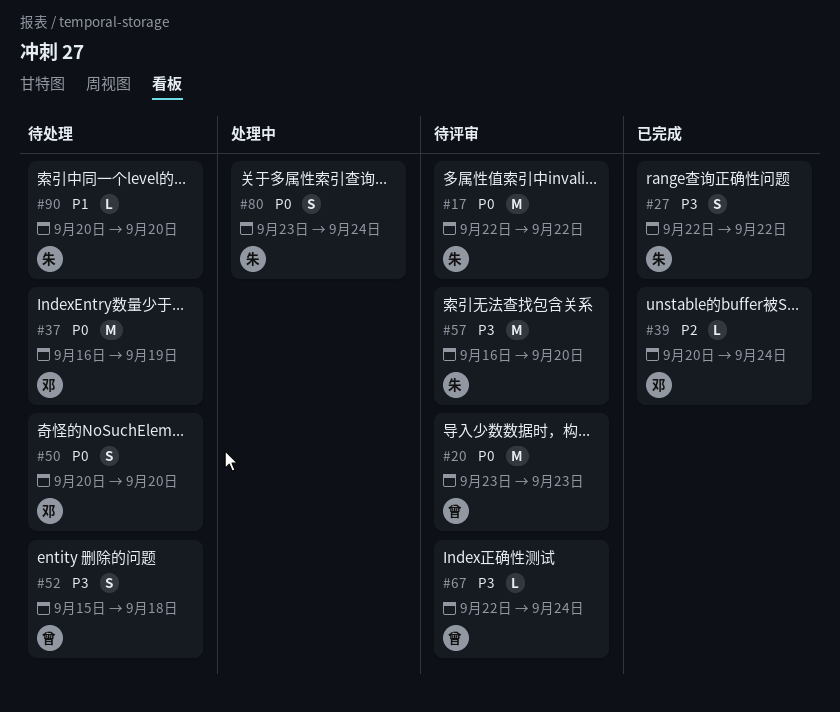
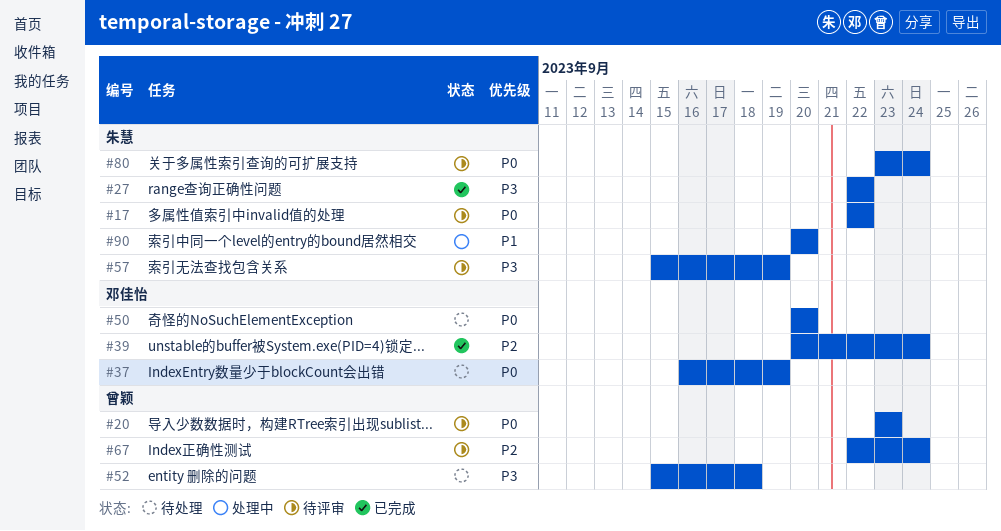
#57, start: Sep 16 -> Sep 15
#57, due: Sep 20 -> Sep 19
#67, priority: P3 -> P2
#80, status: 处理中 -> 待评审
#90, status: 待处理 -> 处理中

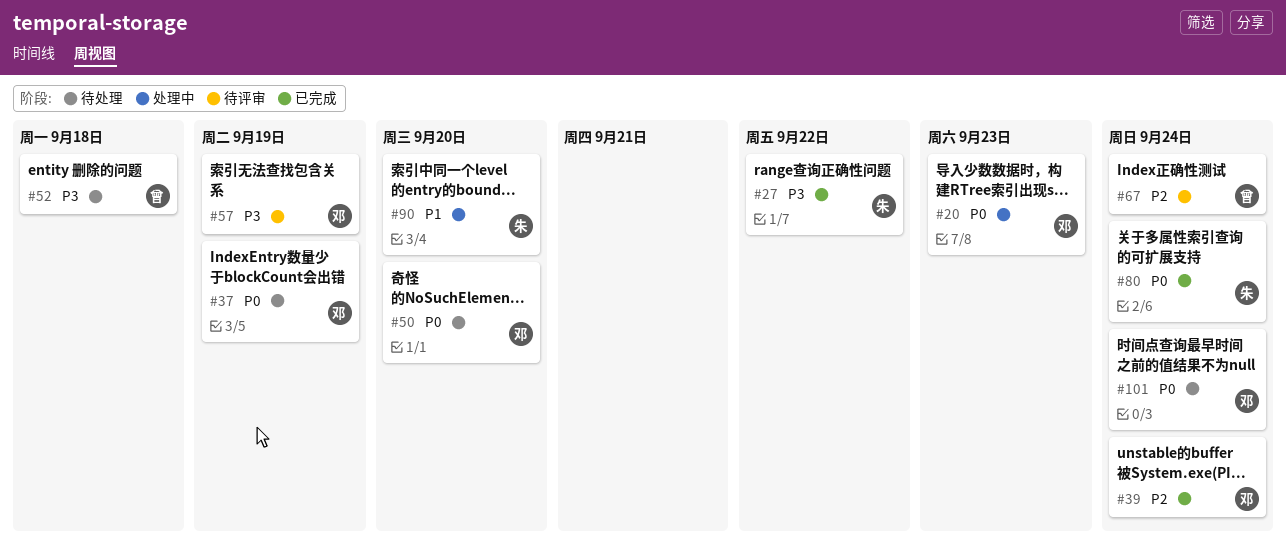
#17: present -> none
#20, status: 待评审 -> 处理中
#20, owner: 曾颖 -> 邓佳怡
#57, owner: 朱慧 -> 邓佳怡
#80, status: 待评审 -> 已完成
#101: none -> present

